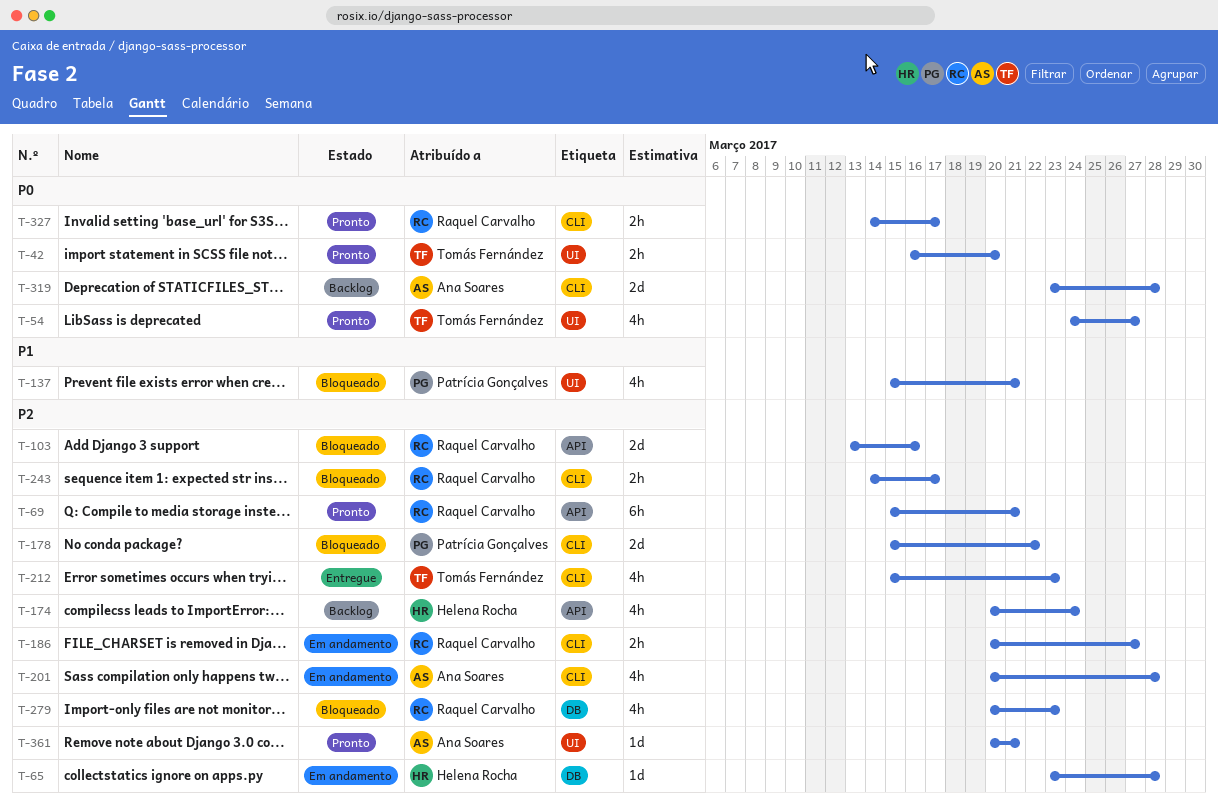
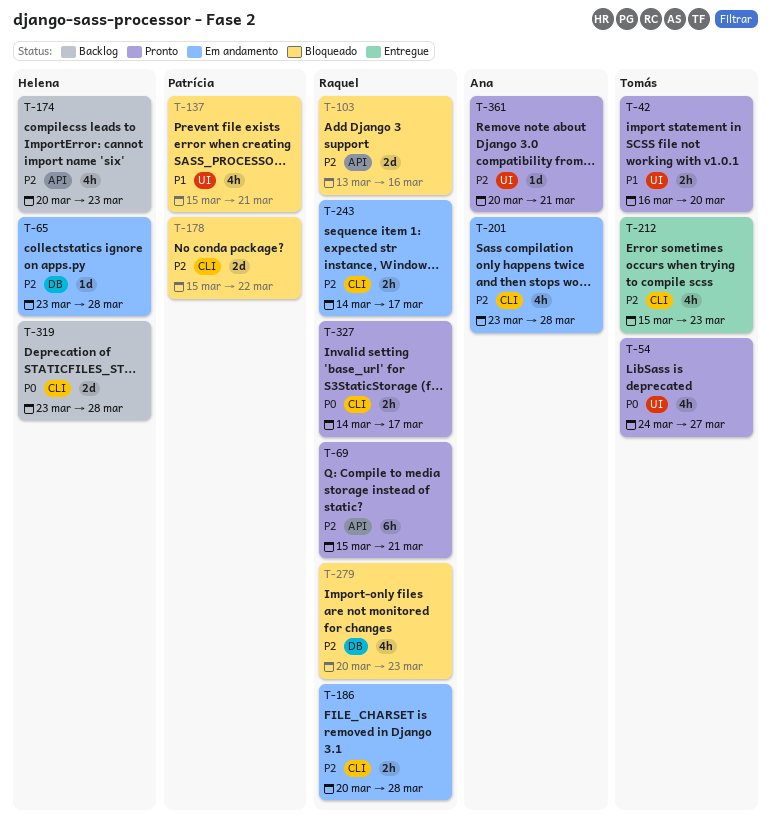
T-42, priority: P0 -> P1
T-174, due: Mar 24 -> Mar 23
T-186, due: Mar 27 -> Mar 28
T-201, start: Mar 20 -> Mar 23
T-243, status: Bloqueado -> Em andamento
T-319, owner: Ana Soares -> Helena Rocha

